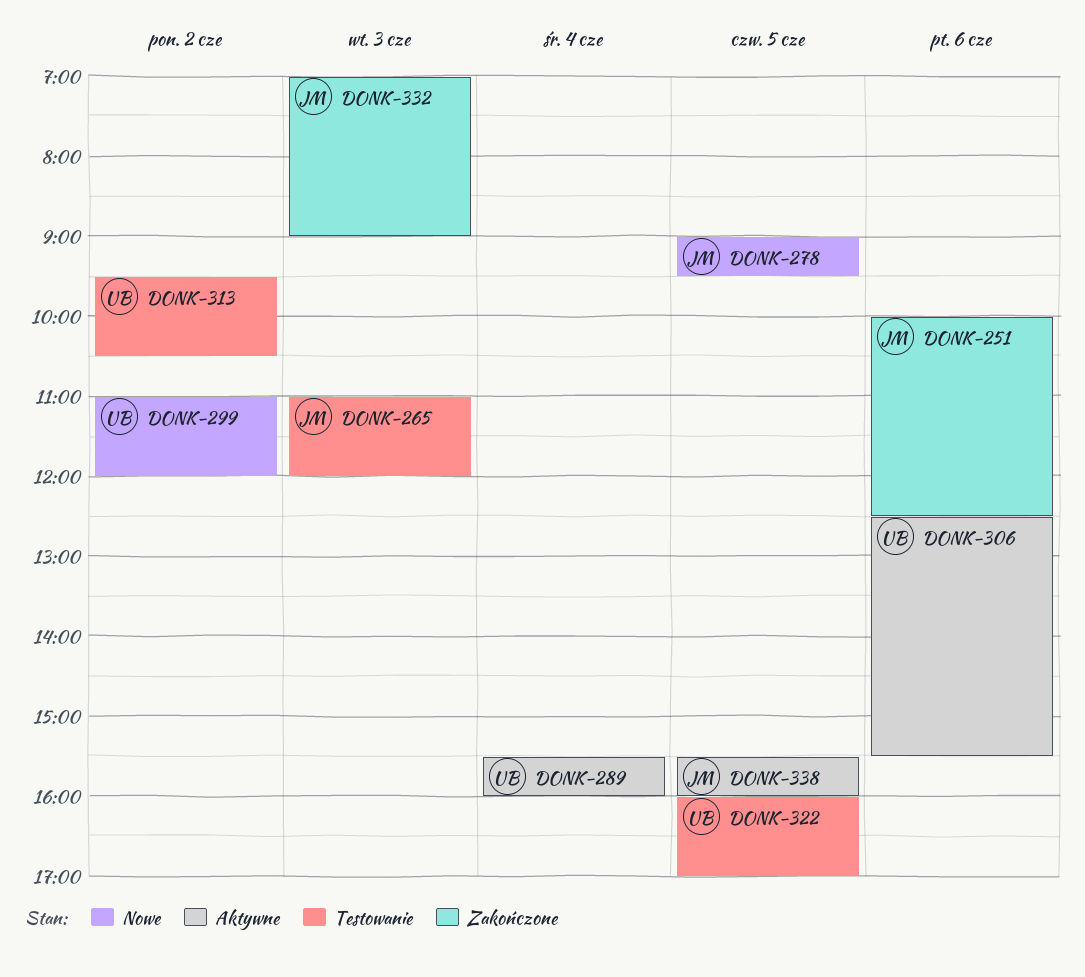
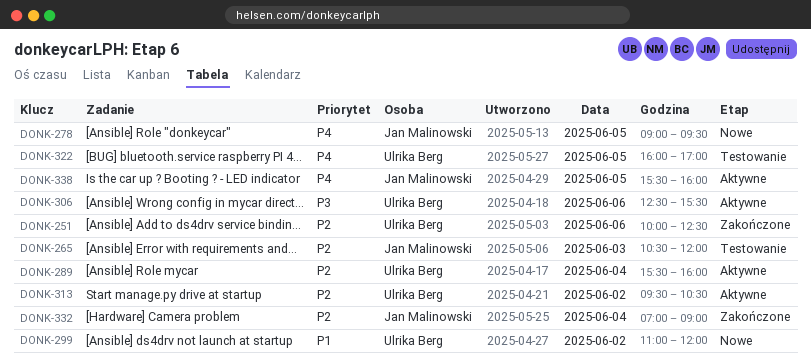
DONK-251, owner: Jan Malinowski -> Ulrika Berg
DONK-265, begins: 11:00 -> 10:30
DONK-313, status: Testowanie -> Aktywne
DONK-332, day: Jun 3 -> Jun 4

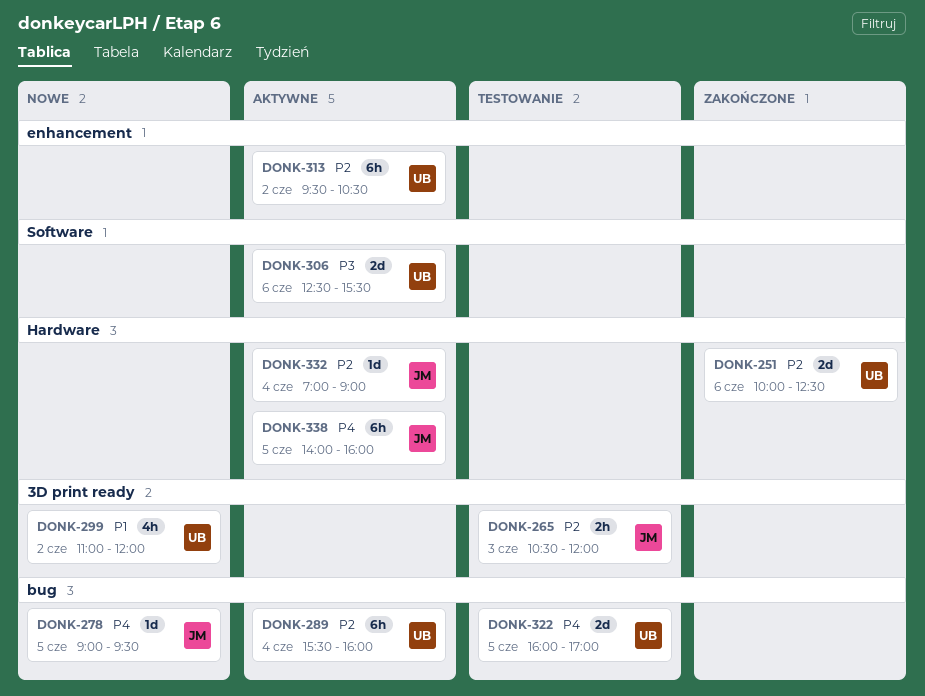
DONK-332, status: Zakończone -> Aktywne
DONK-338, begins: 15:30 -> 14:00

